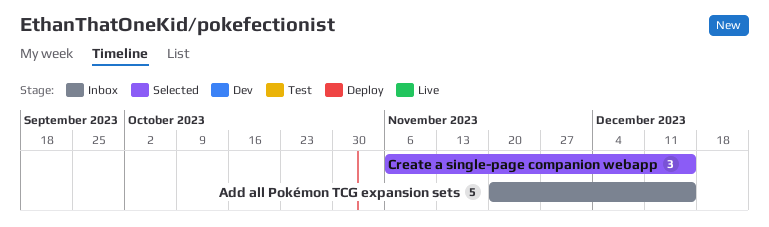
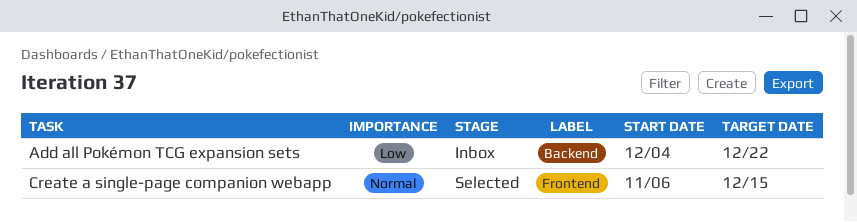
Add all Pokémon TCG expansion sets, start: Nov 20 -> Dec 4
Add all Pokémon TCG expansion sets, due: Dec 15 -> Dec 22

